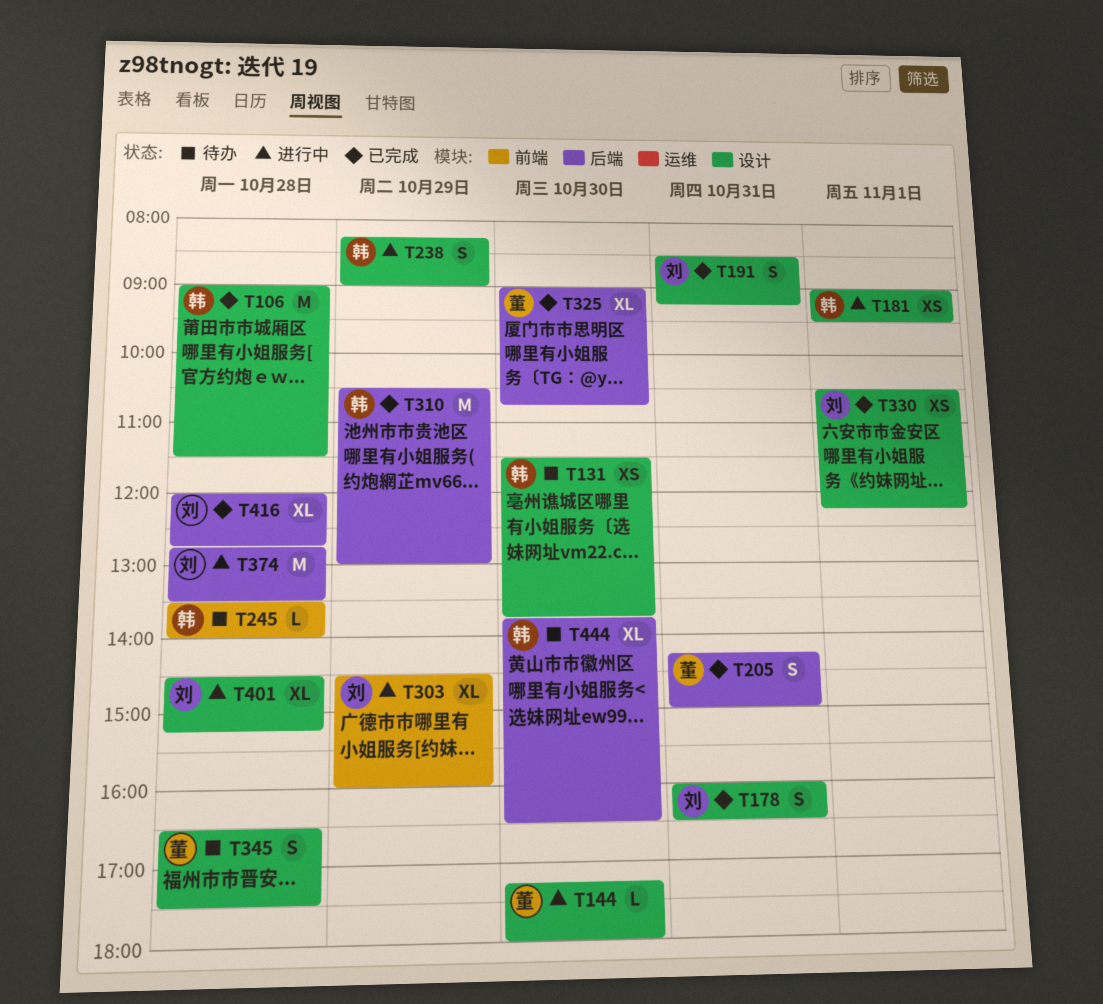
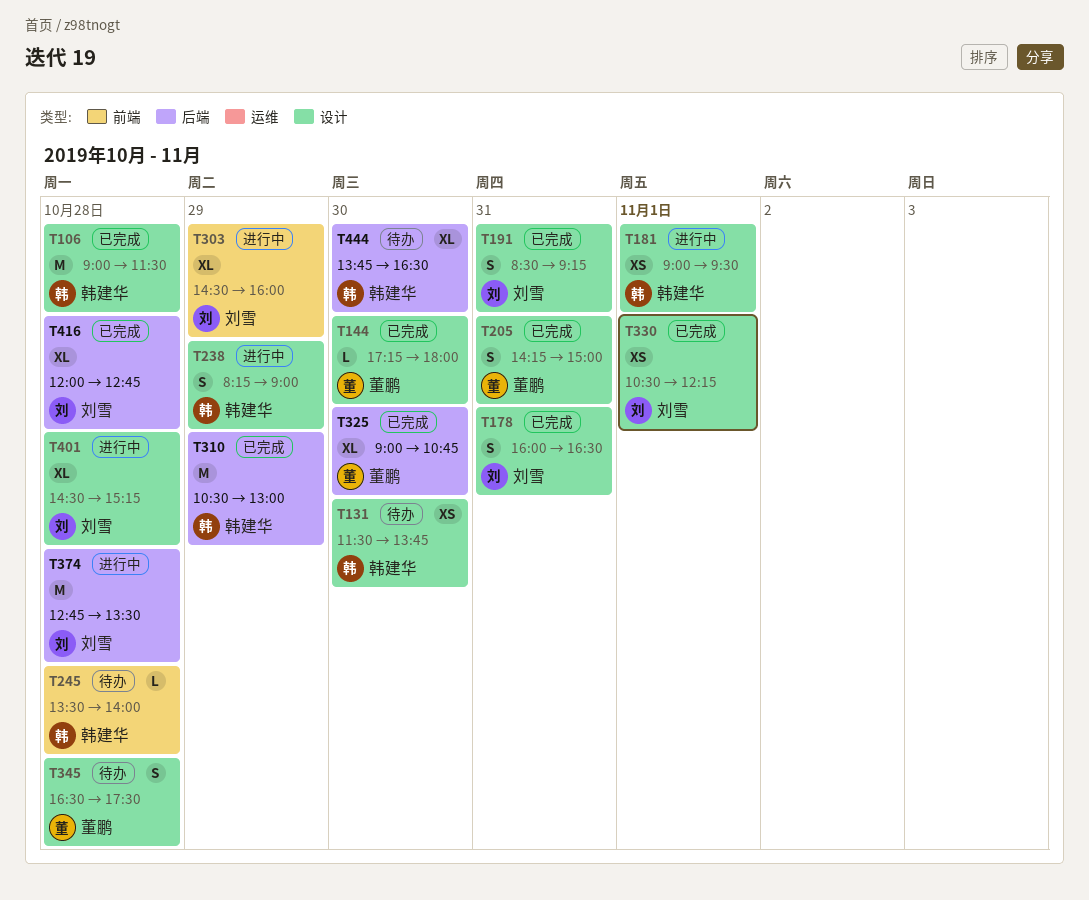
T144, status: 进行中 -> 已完成
T205, label: 后端 -> 设计

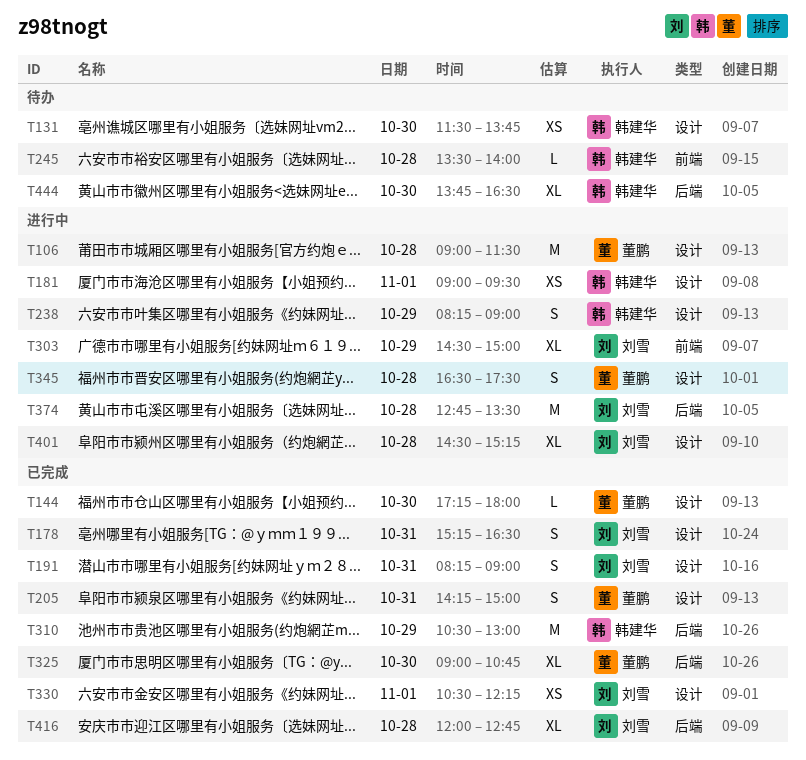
T106, status: 已完成 -> 进行中
T106, owner: 韩建华 -> 董鹏
T178, begins: 16:00 -> 15:15
T191, begins: 08:30 -> 08:15
T191, ends: 09:15 -> 09:00
T303, ends: 16:00 -> 15:00
T345, status: 待办 -> 进行中

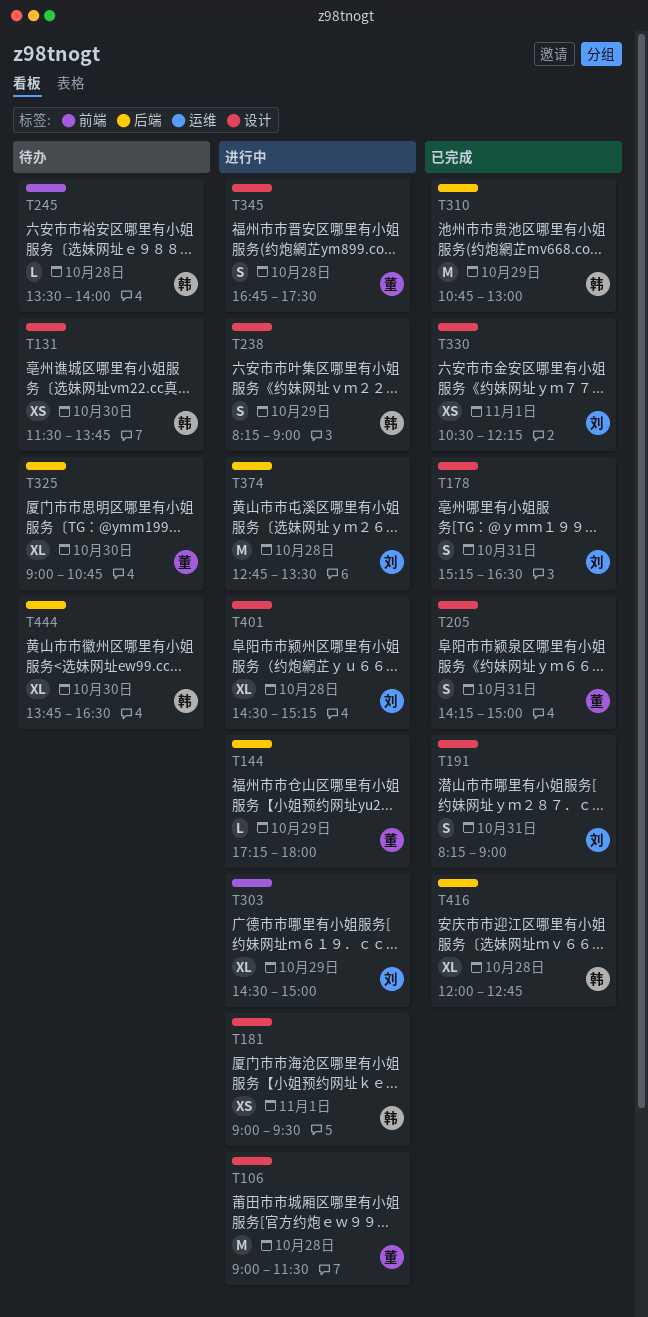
T144, status: 已完成 -> 进行中
T144, label: 设计 -> 后端
T144, day: Oct 30 -> Oct 29
T310, begins: 10:30 -> 10:45
T325, status: 已完成 -> 待办
T345, begins: 16:30 -> 16:45
T416, owner: 刘雪 -> 韩建华

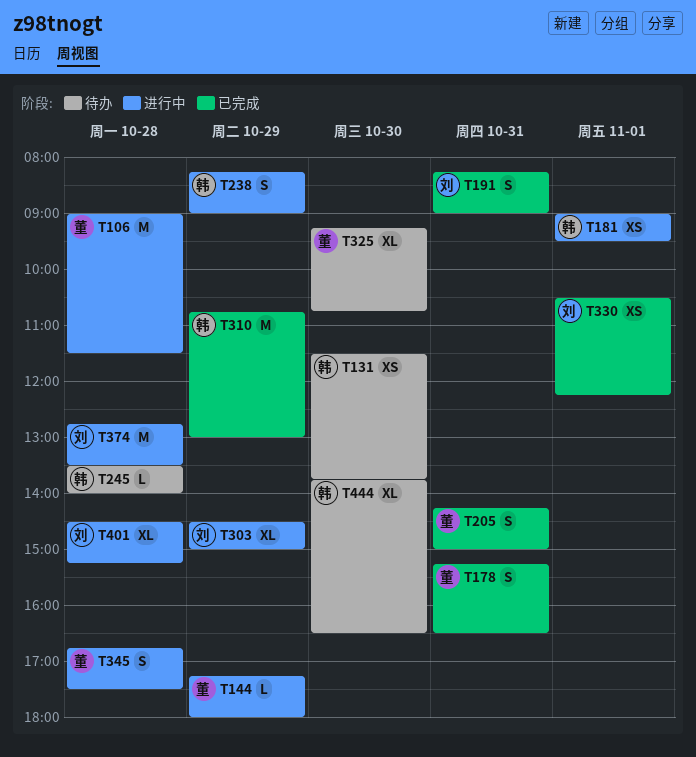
T178, owner: 刘 -> 董
T325, begins: 09:00 -> 09:15
T416: present -> none

